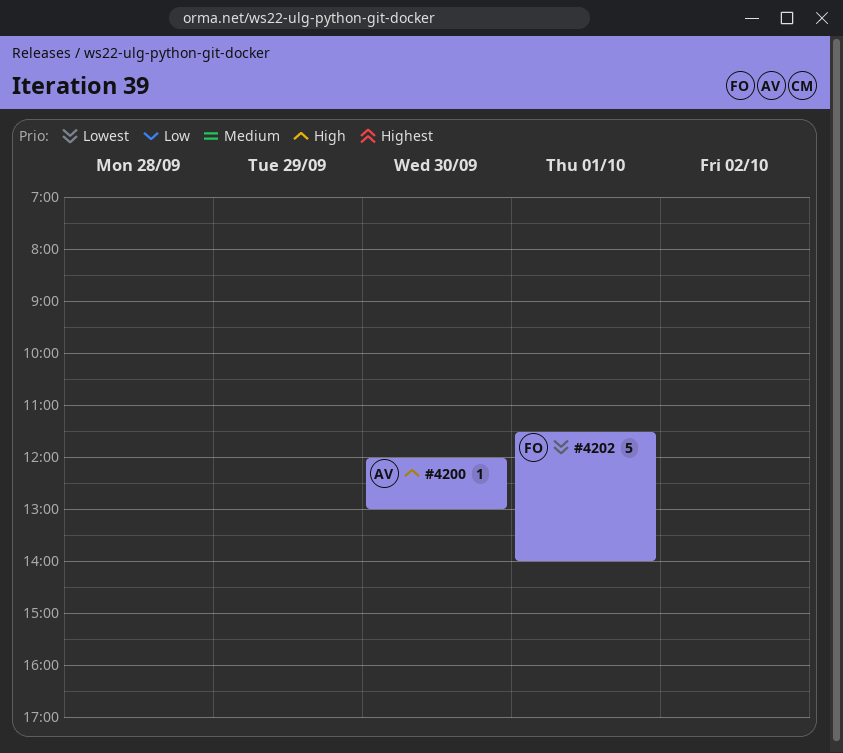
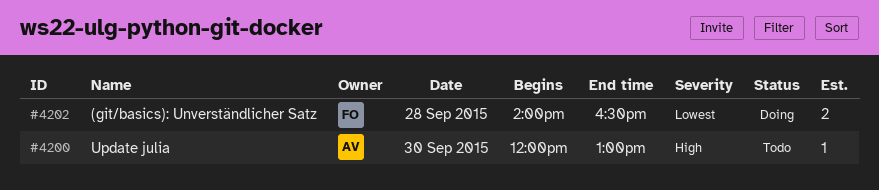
#4202, estimate: 5 -> 2
#4202, day: Oct 1 -> Sep 28
#4202, begins: 11:30 -> 14:00
#4202, ends: 14:00 -> 16:30

